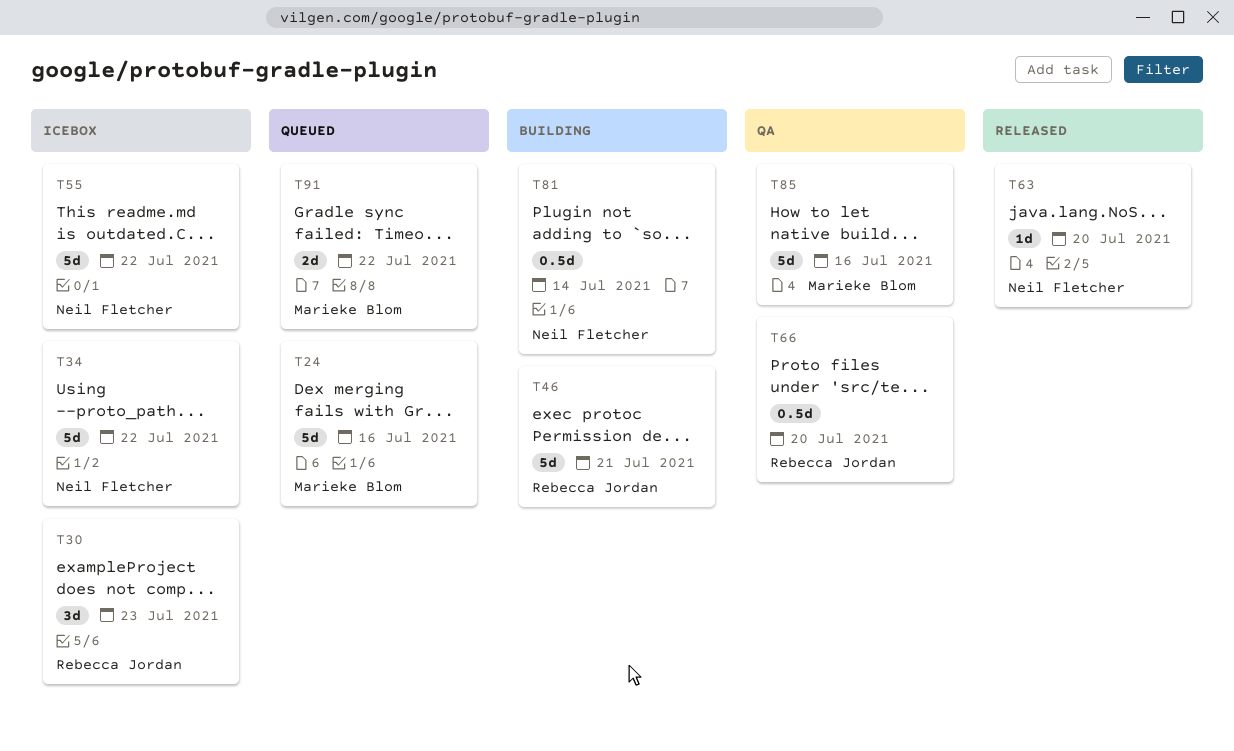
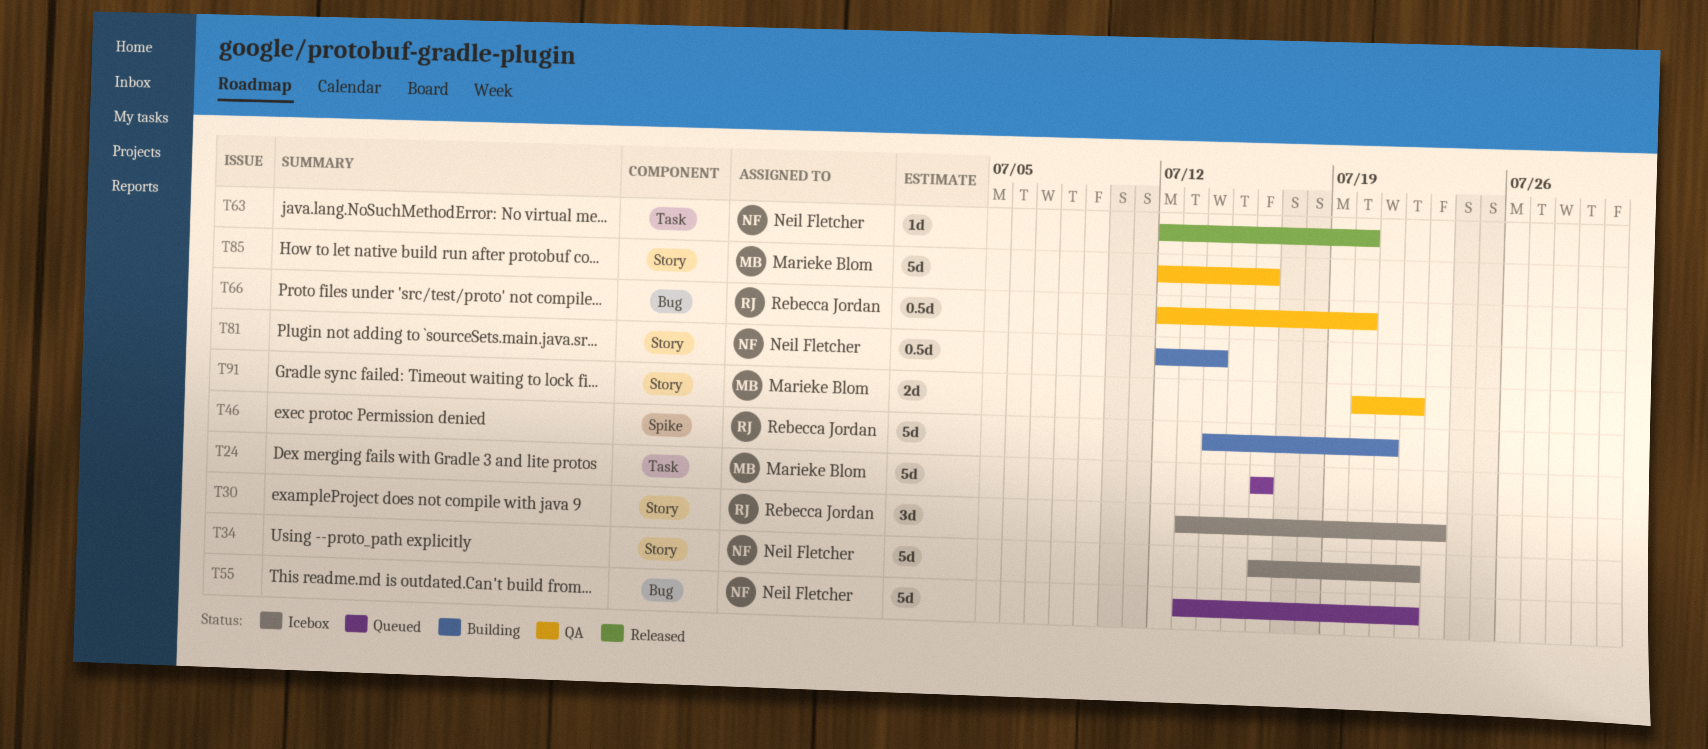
T55, status: Icebox -> Queued
T91, status: Queued -> QA

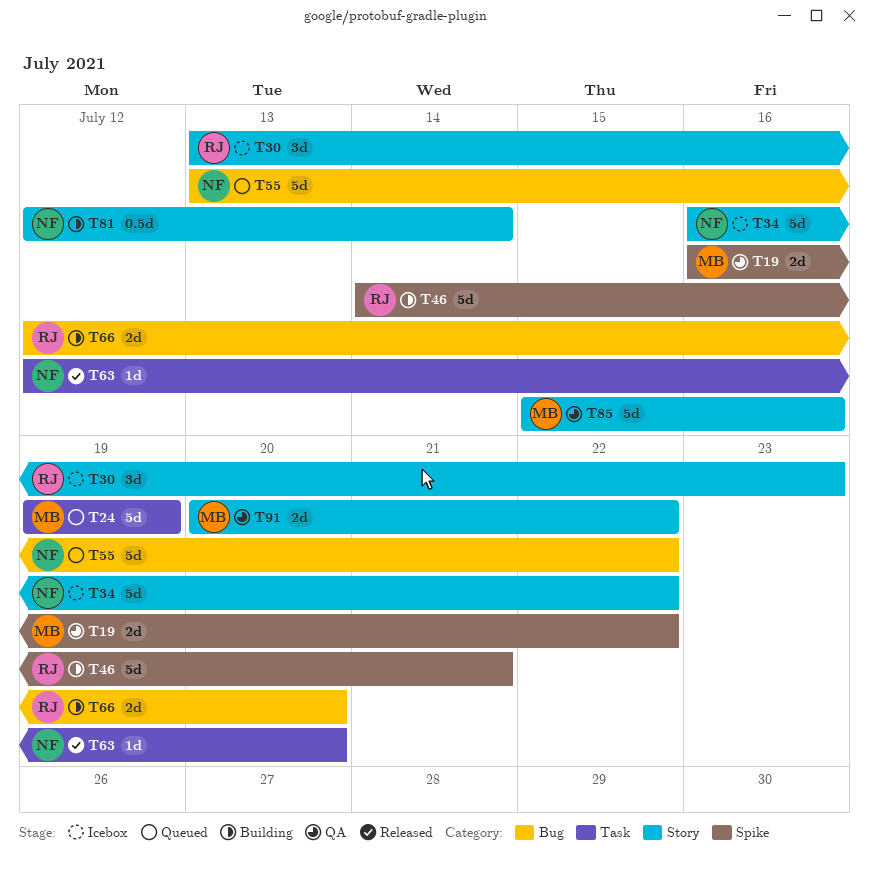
T19: none -> present
T24, start: Jul 16 -> Jul 19
T24, due: Jul 16 -> Jul 19
T66, status: QA -> Building
T66, estimate: 0.5d -> 2d
T85, start: Jul 12 -> Jul 15

